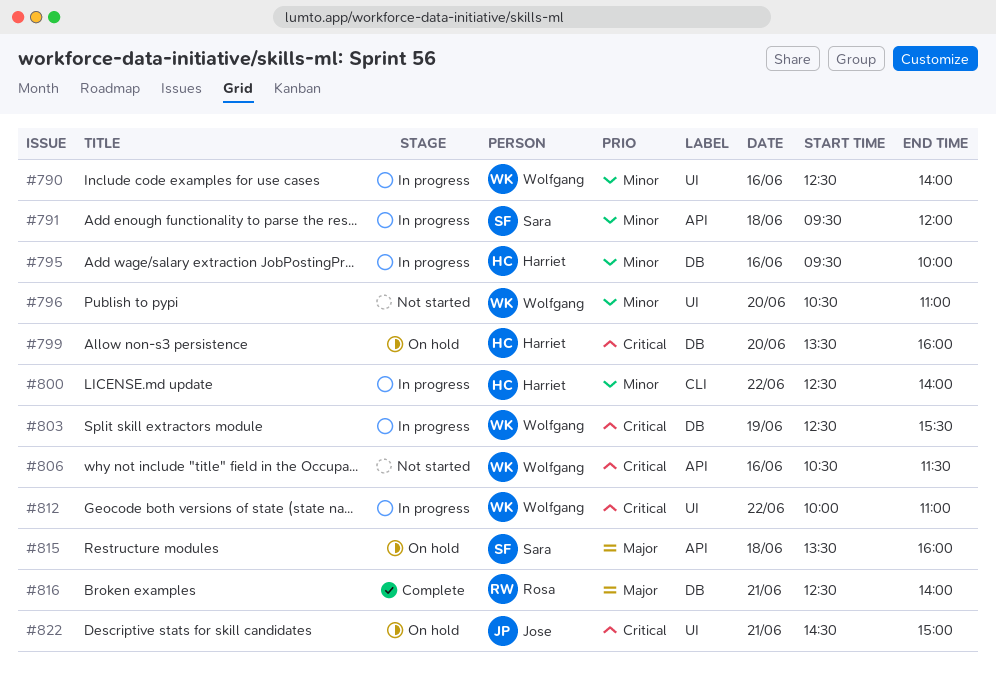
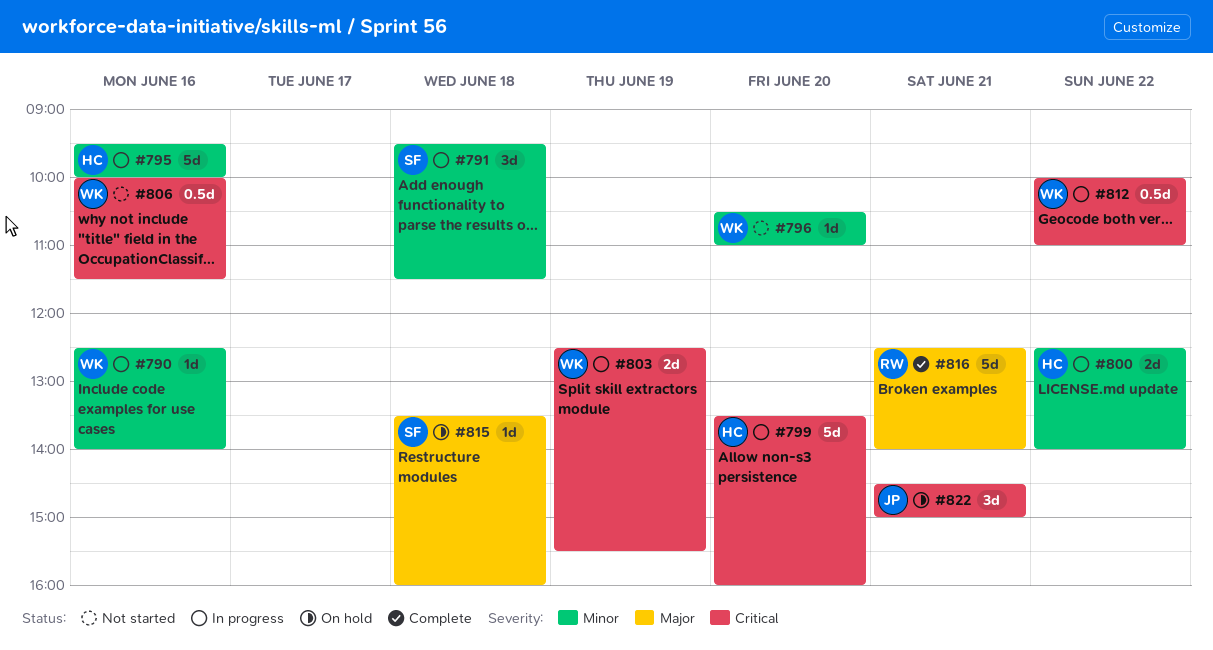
#791, ends: 12:00 -> 11:30
#799, status: On hold -> In progress
#806, begins: 10:30 -> 10:00

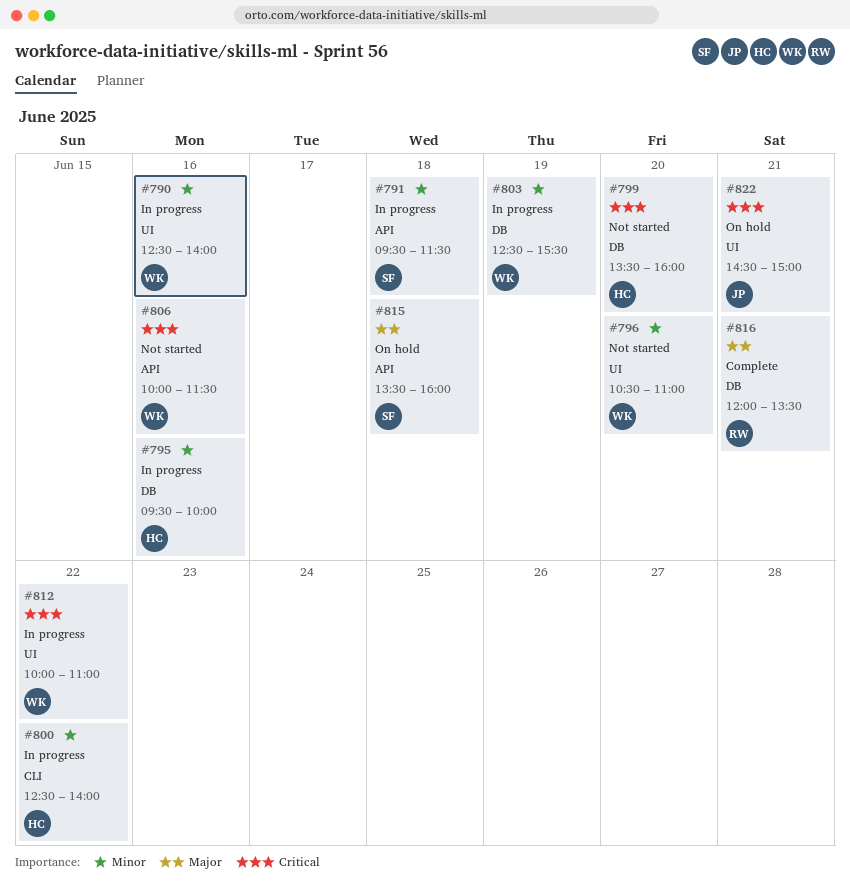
#799, status: In progress -> Not started
#803, priority: Critical -> Minor
#816, begins: 12:30 -> 12:00
#816, ends: 14:00 -> 13:30

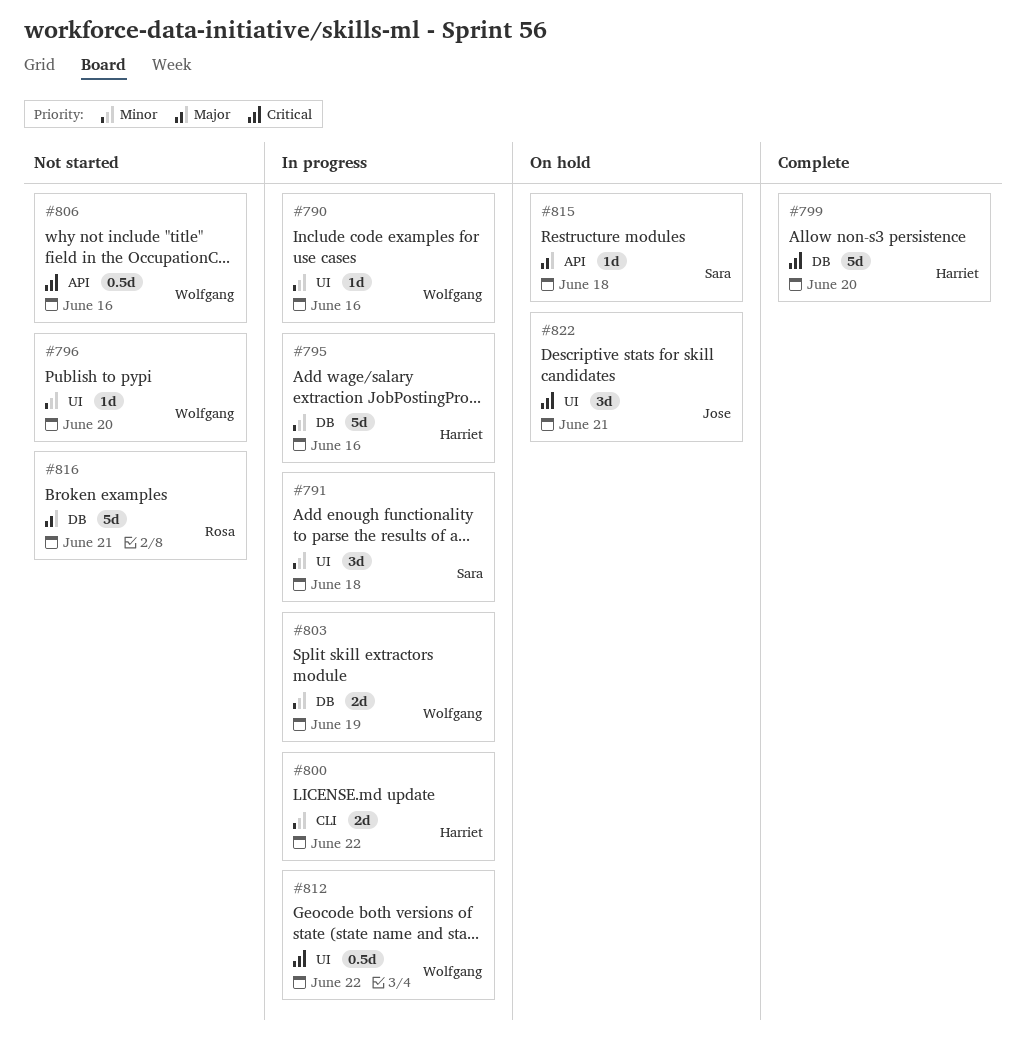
#791, label: API -> UI
#799, status: Not started -> Complete
#816, status: Complete -> Not started

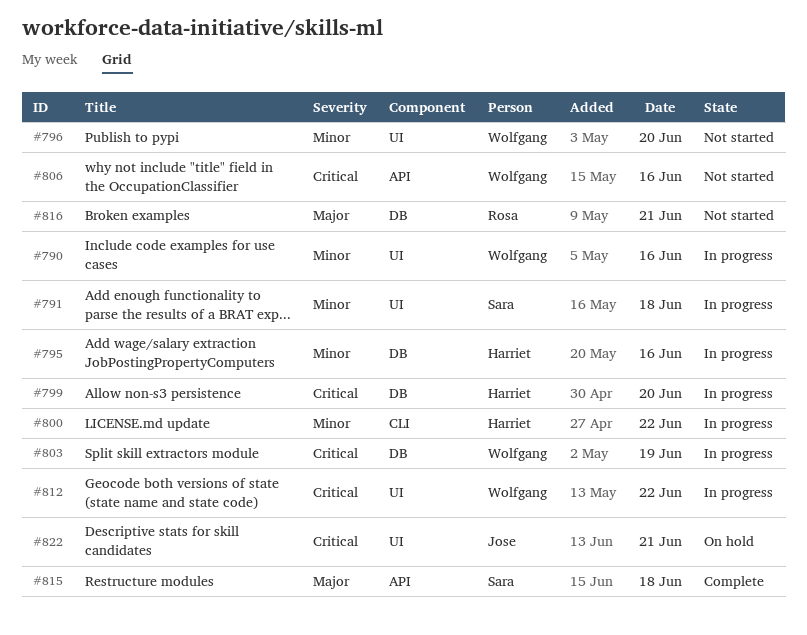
#799, status: Complete -> In progress
#803, priority: Minor -> Critical
#815, status: On hold -> Complete

